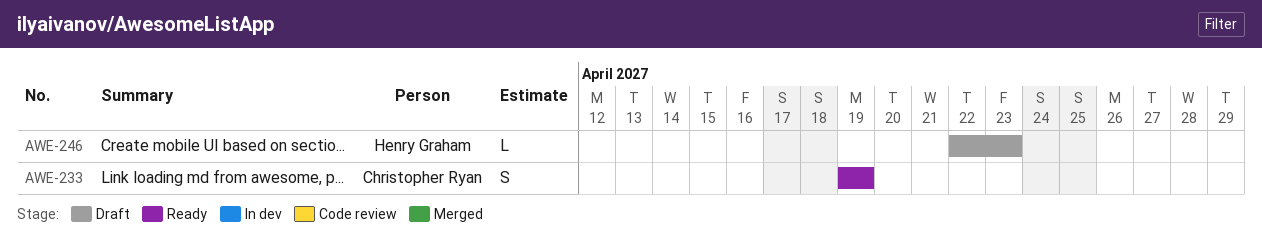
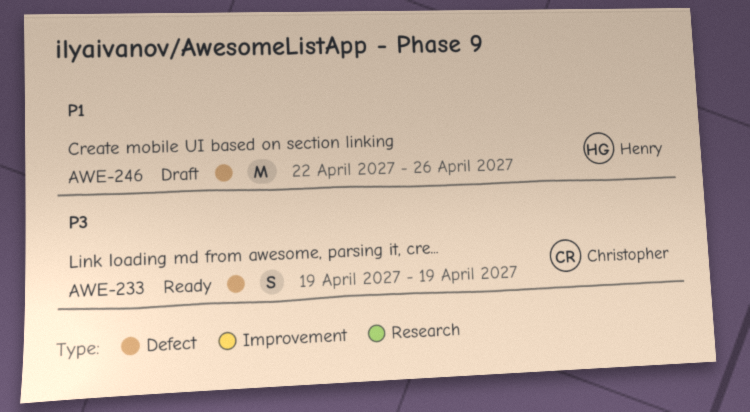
AWE-246, estimate: L -> M
AWE-246, due: Apr 23 -> Apr 26

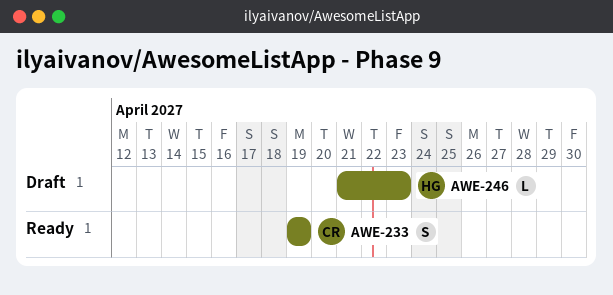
AWE-246, estimate: M -> L
AWE-246, start: Apr 22 -> Apr 21
AWE-246, due: Apr 26 -> Apr 23

